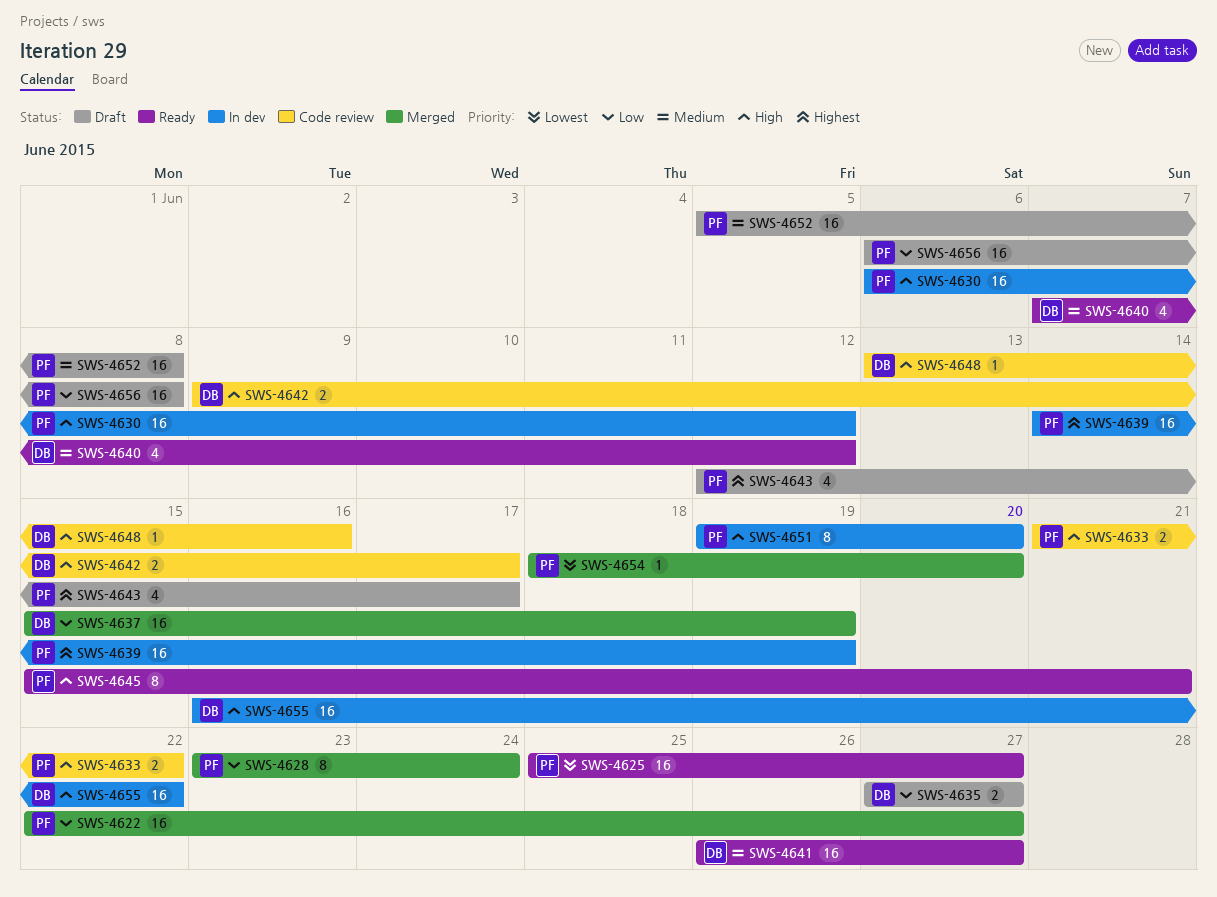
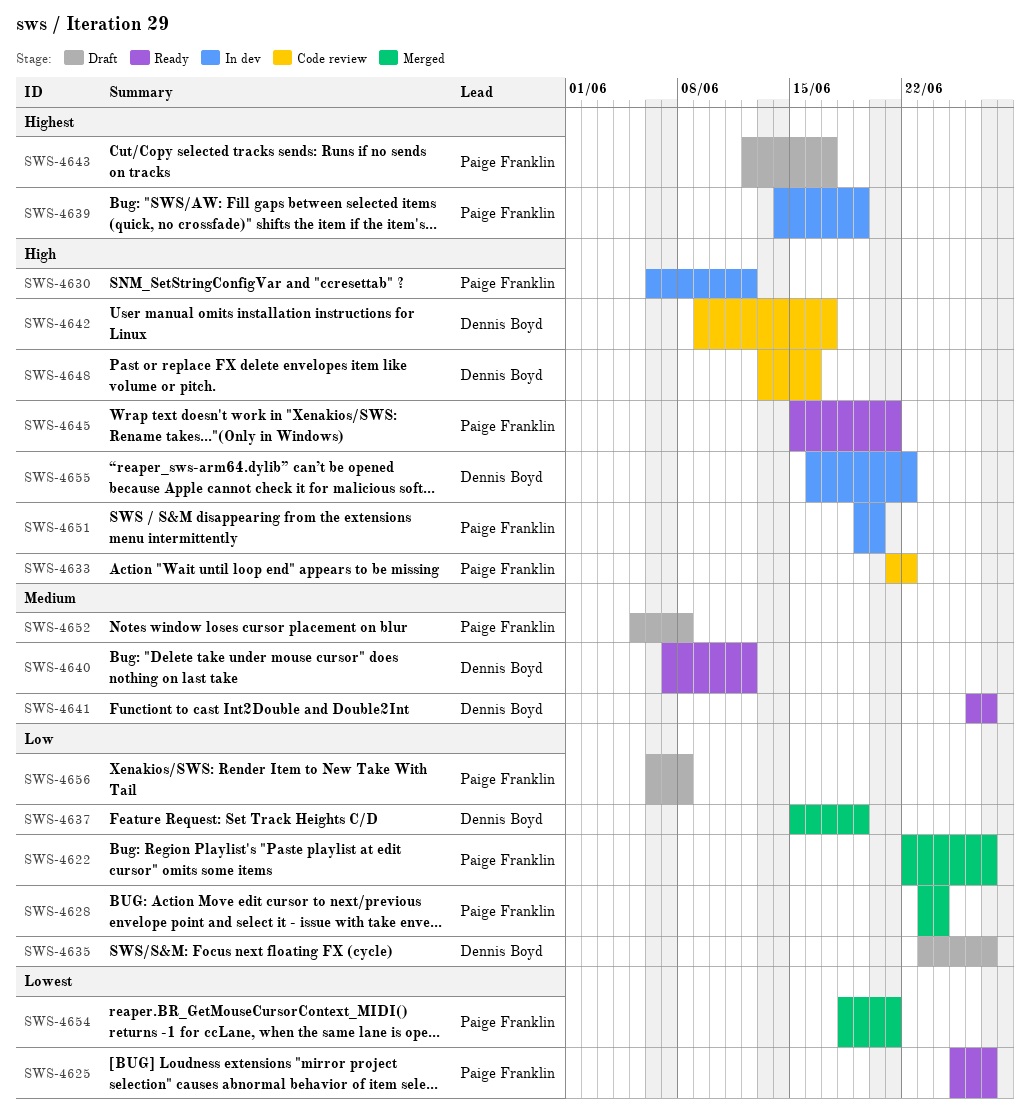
SWS-4635, start: Jun 27 -> Jun 23
SWS-4654, due: Jun 20 -> Jun 21

